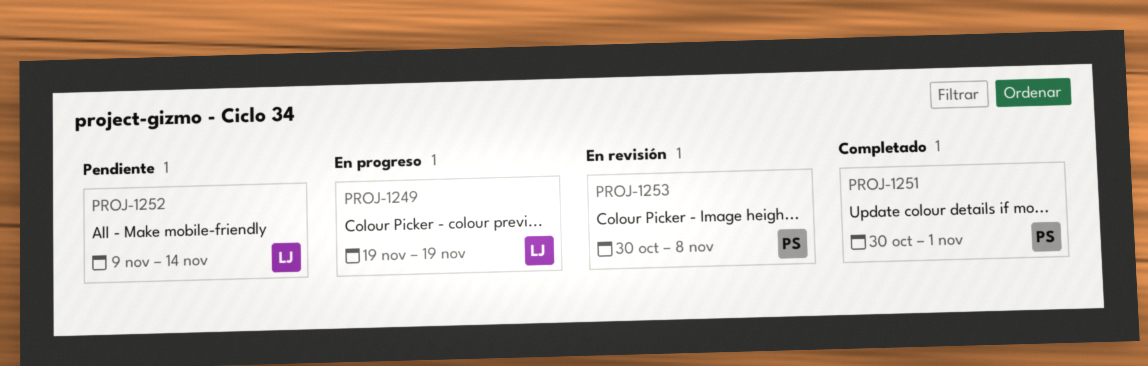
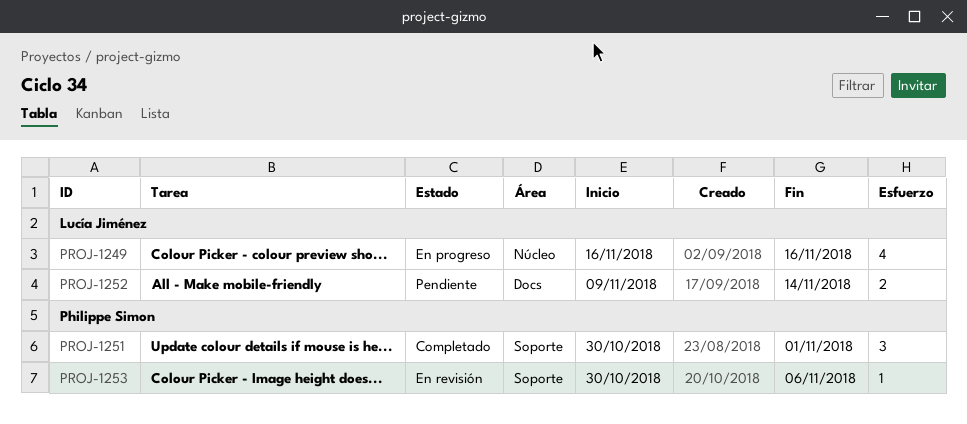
PROJ-1249, start: Nov 19 -> Nov 16
PROJ-1249, due: Nov 19 -> Nov 16
PROJ-1253, due: Nov 8 -> Nov 6

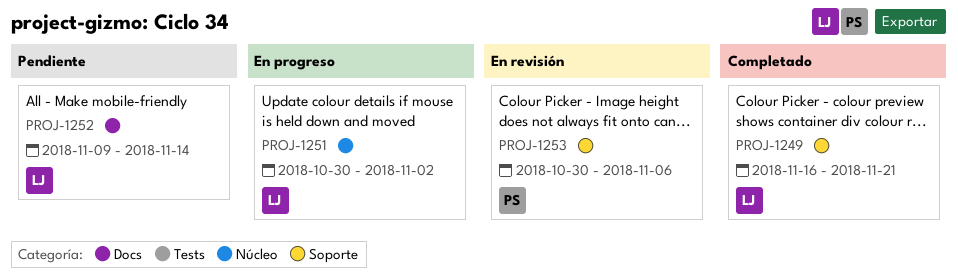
PROJ-1249, status: En progreso -> Completado
PROJ-1249, label: Núcleo -> Soporte
PROJ-1249, due: Nov 16 -> Nov 21
PROJ-1251, status: Completado -> En progreso
PROJ-1251, owner: Philippe Simon -> Lucía Jiménez
PROJ-1251, label: Soporte -> Núcleo
PROJ-1251, due: Nov 1 -> Nov 2

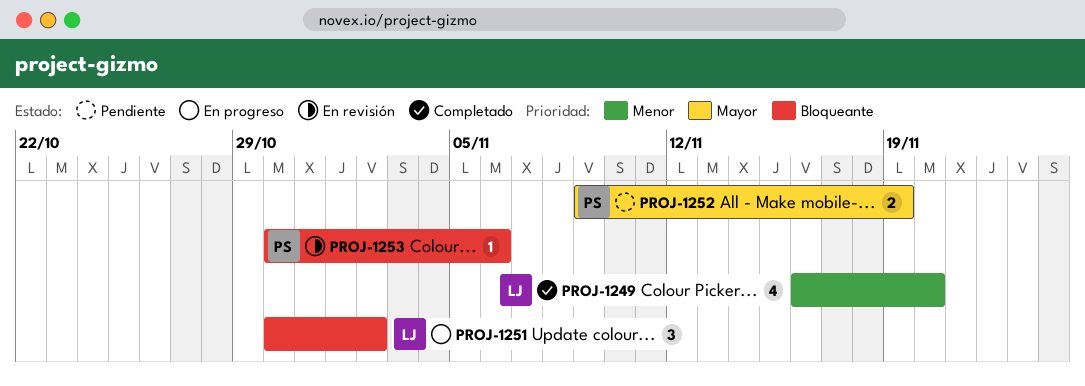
PROJ-1249, due: Nov 21 -> Nov 20
PROJ-1252, owner: LJ -> PS
PROJ-1252, due: Nov 14 -> Nov 19

